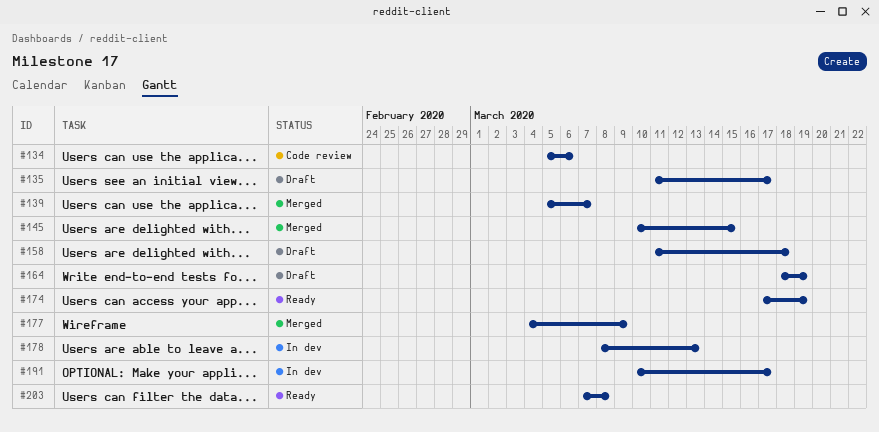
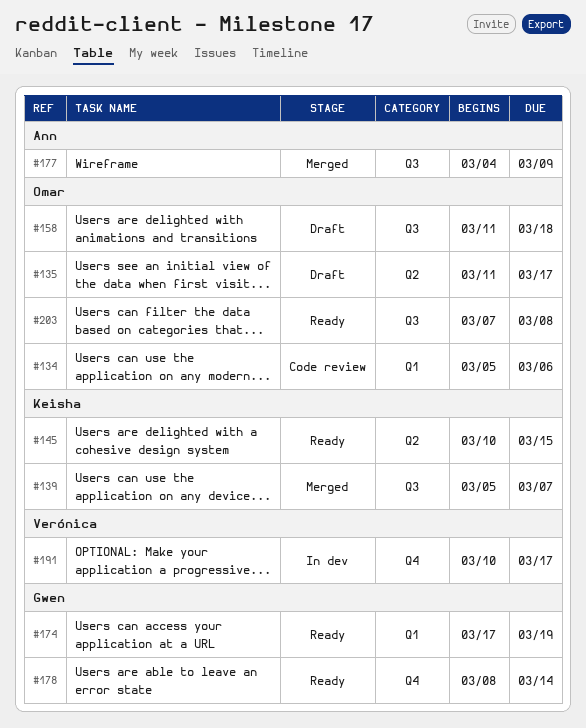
#145, status: Merged -> Ready
#164: present -> none
#178, status: In dev -> Ready
#178, due: Mar 13 -> Mar 14

